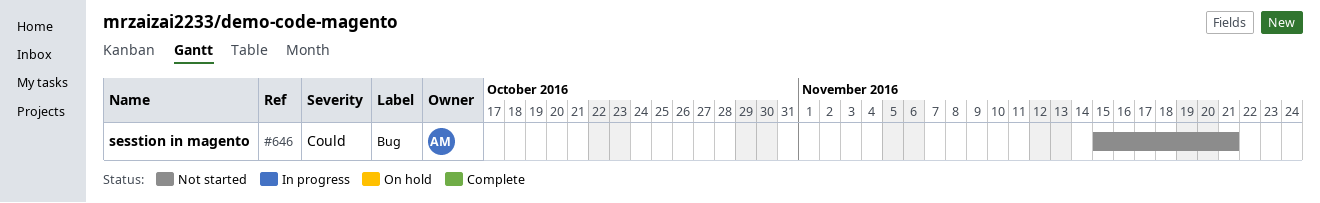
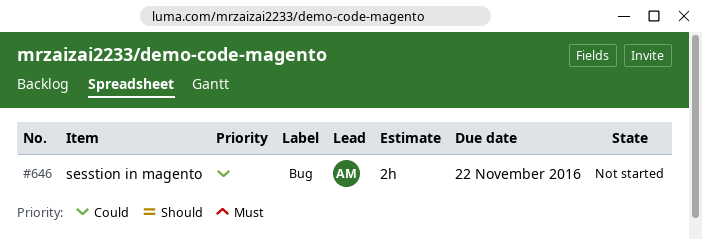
#646, due: Nov 21 -> Nov 22

